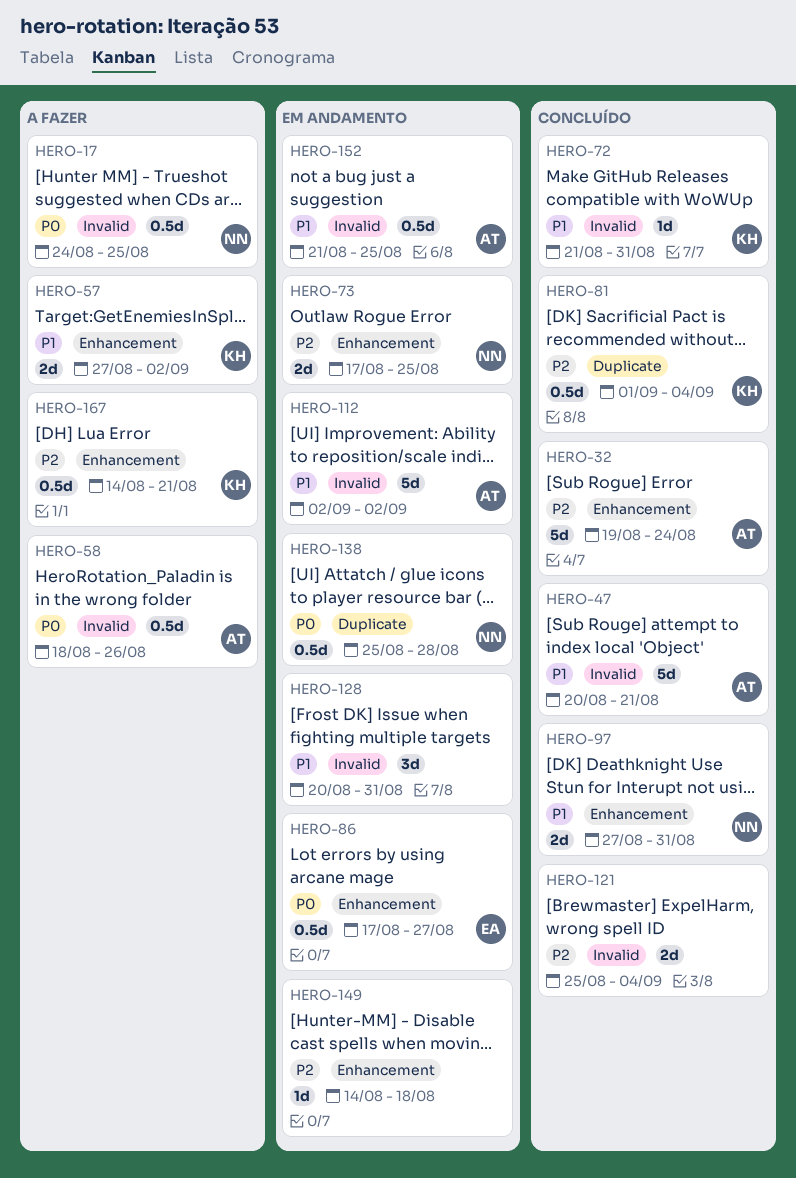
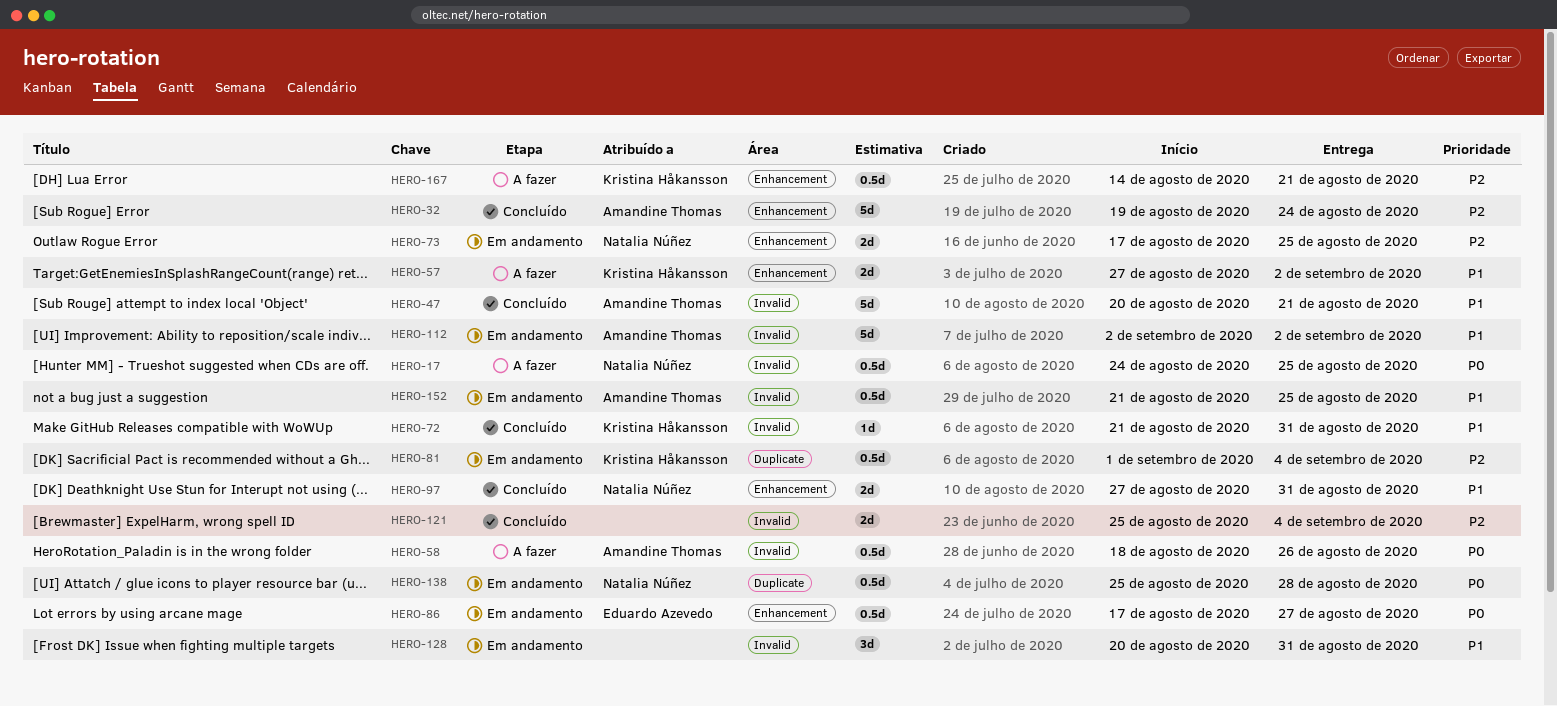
HERO-81, status: Concluído -> Em andamento
HERO-149: present -> none

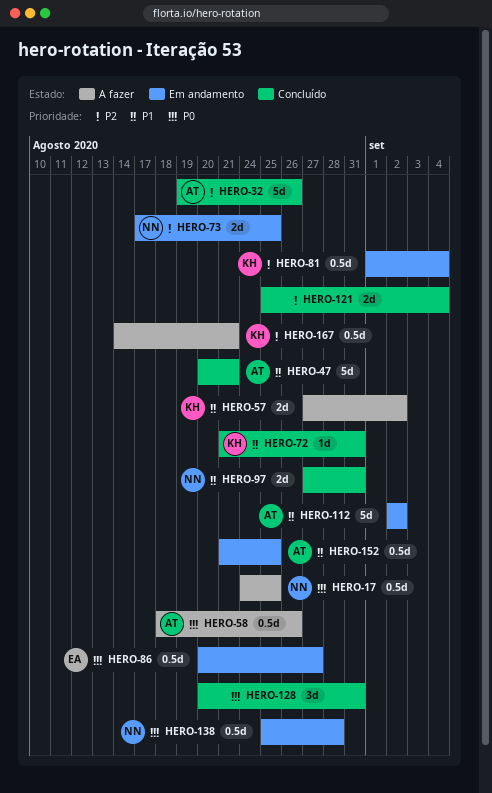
HERO-32, due: Aug 24 -> Aug 26
HERO-86, start: Aug 17 -> Aug 20
HERO-128, status: Em andamento -> Concluído
HERO-128, priority: P1 -> P0

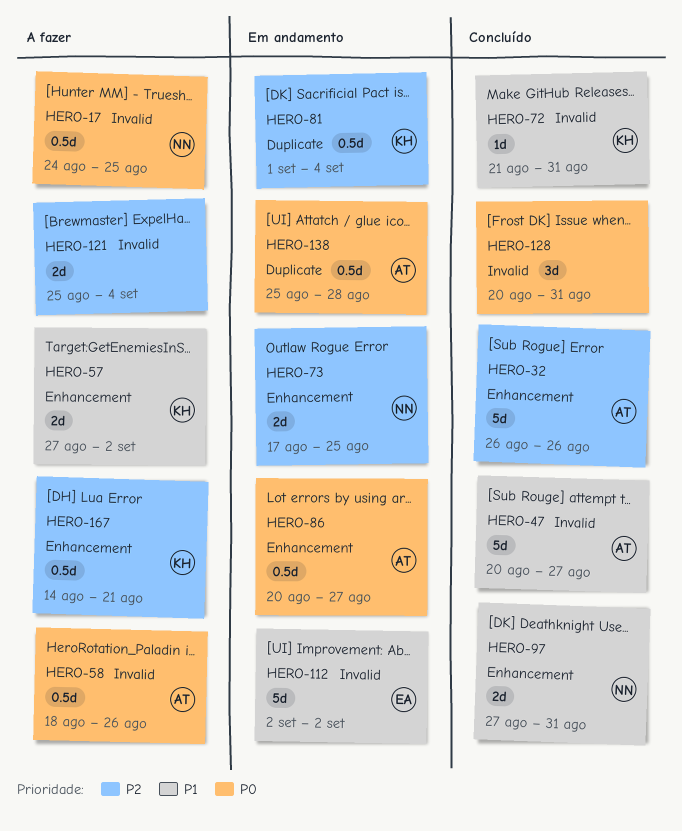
HERO-32, start: Aug 19 -> Aug 26
HERO-47, due: Aug 21 -> Aug 27
HERO-86, owner: EA -> AT
HERO-112, owner: AT -> EA
HERO-121, status: Concluído -> A fazer
HERO-138, owner: NN -> AT
HERO-152: present -> none

